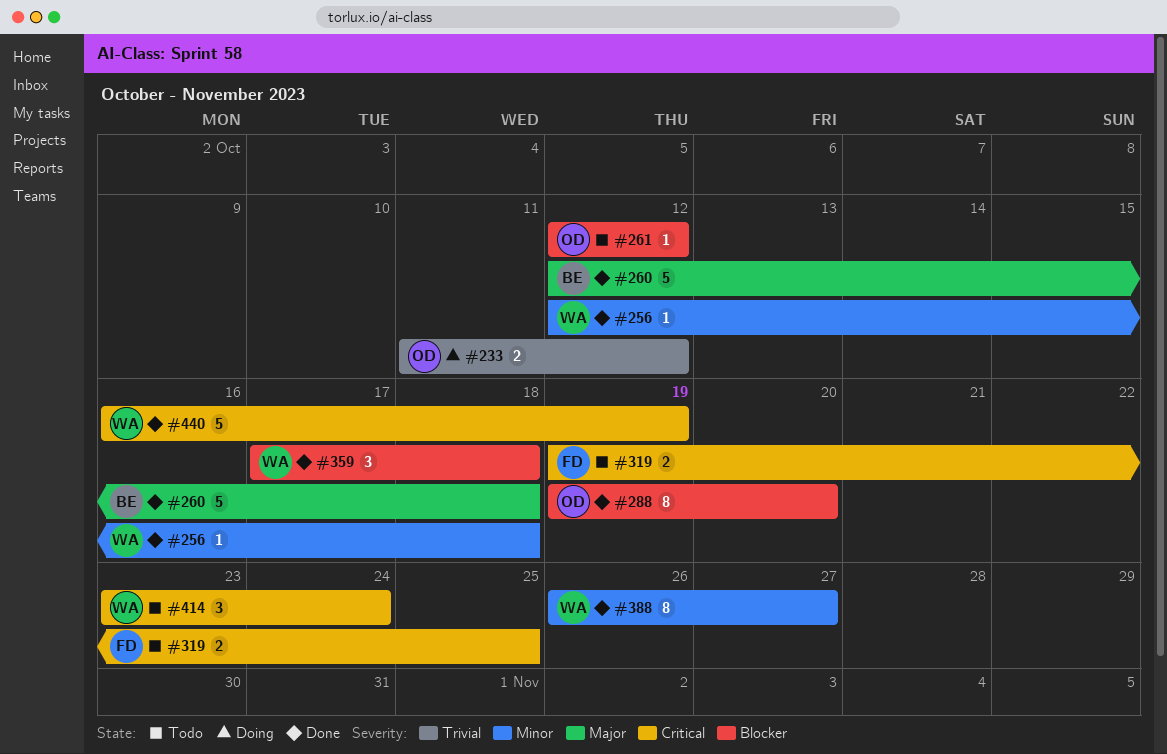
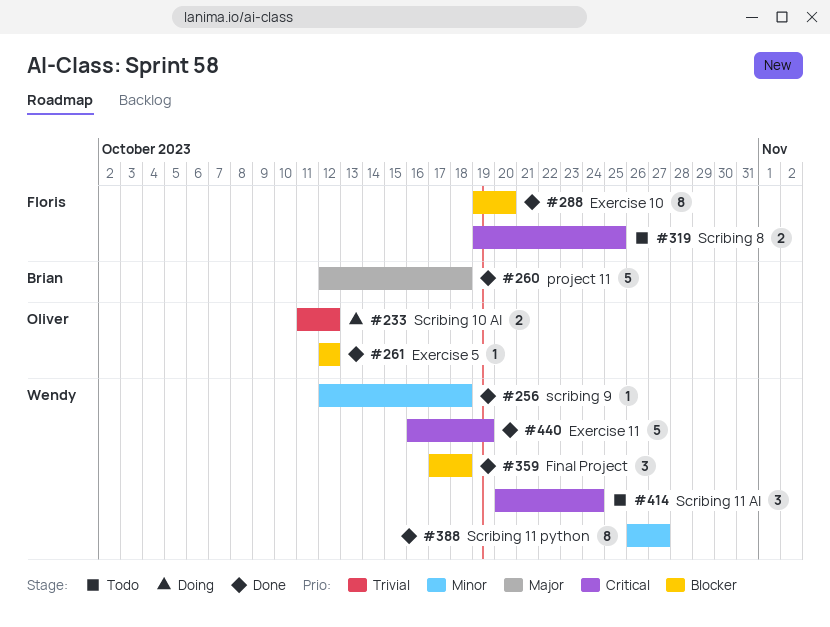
#261, status: Todo -> Done
#288, owner: Oliver -> Floris
#414, start: Oct 23 -> Oct 20

